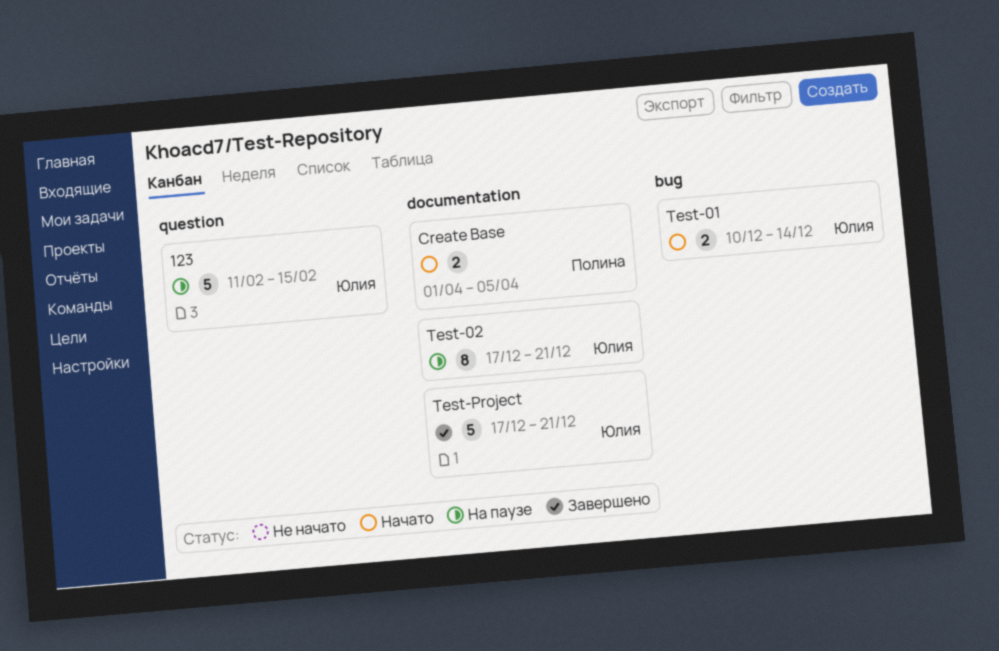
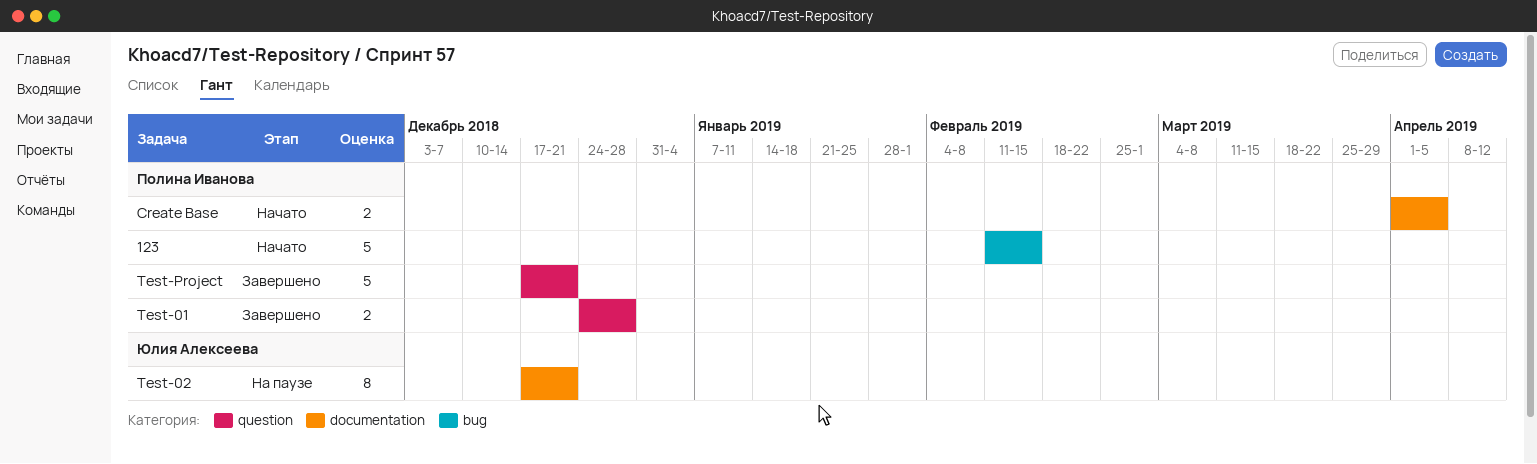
123, status: На паузе -> Начато
123, owner: Юлия Алексеева -> Полина Иванова
123, label: question -> bug
Test-01, status: Начато -> Завершено
Test-01, owner: Юлия Алексеева -> Полина Иванова
Test-01, label: bug -> question
Test-01, start: Dec 10 -> Dec 24
Test-01, due: Dec 14 -> Dec 28
Test-Project, owner: Юлия Алексеева -> Полина Иванова
Test-Project, label: documentation -> question

